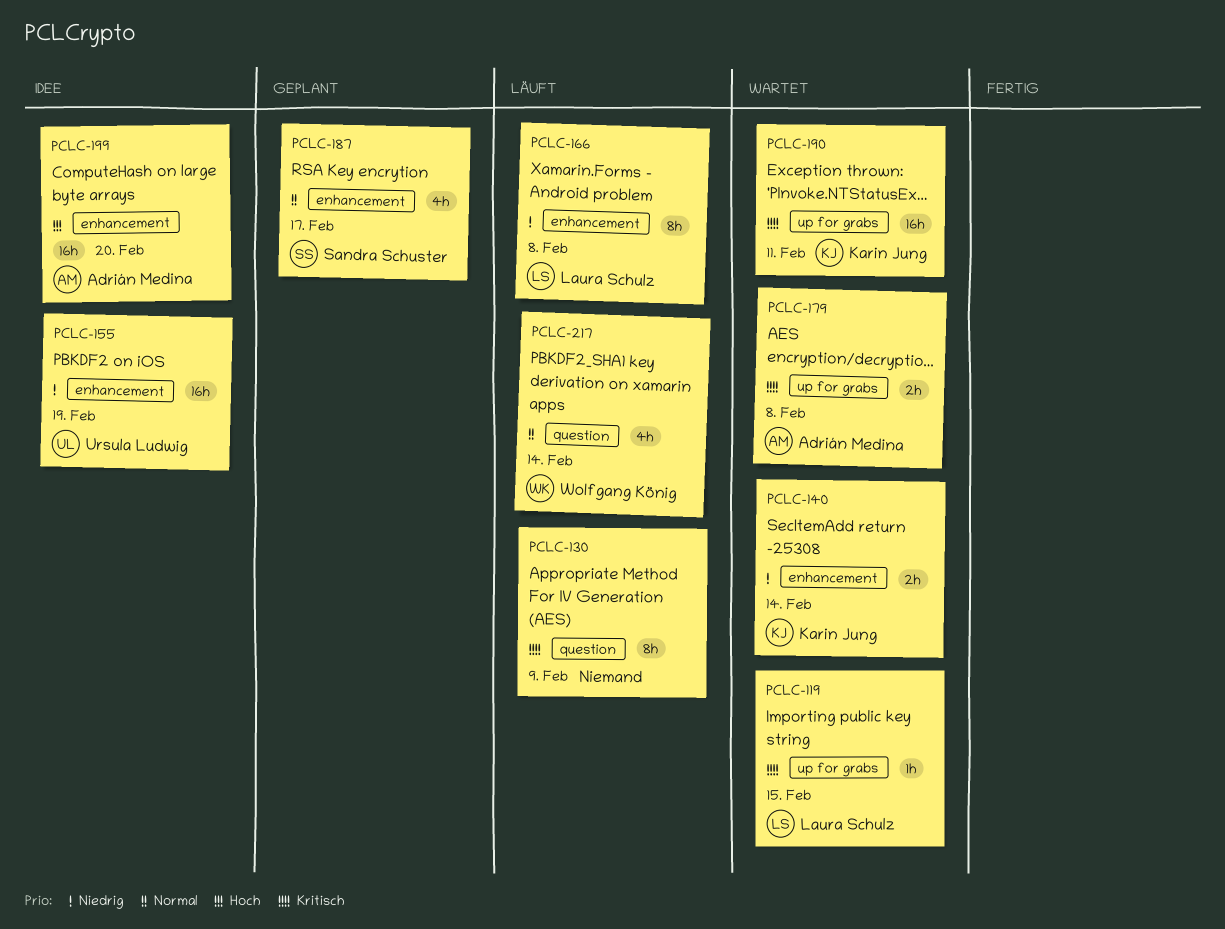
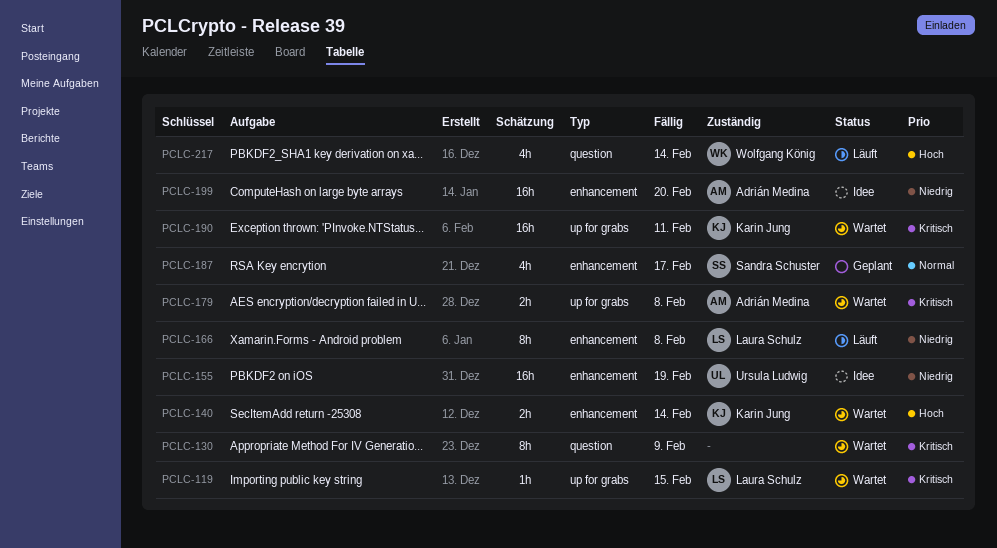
PCLC-130, status: Läuft -> Wartet
PCLC-140, priority: Niedrig -> Hoch
PCLC-199, priority: Hoch -> Niedrig
PCLC-217, priority: Normal -> Hoch

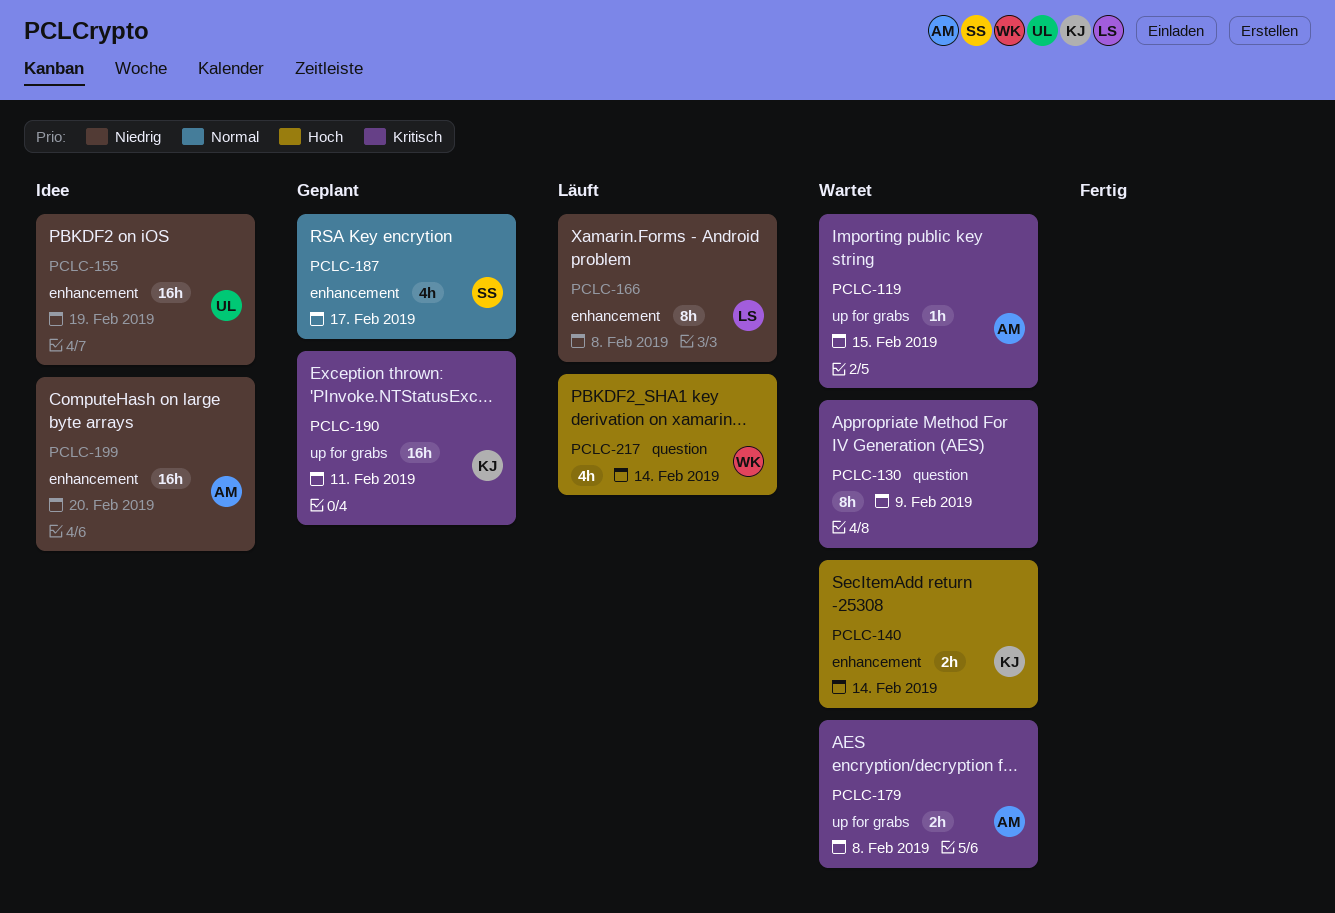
PCLC-119, owner: Laura Schulz -> Adrián Medina
PCLC-190, status: Wartet -> Geplant

